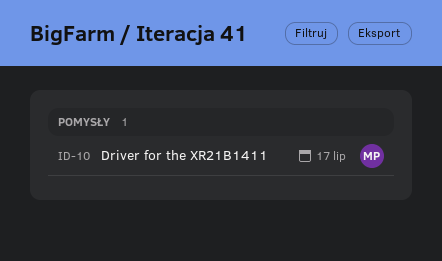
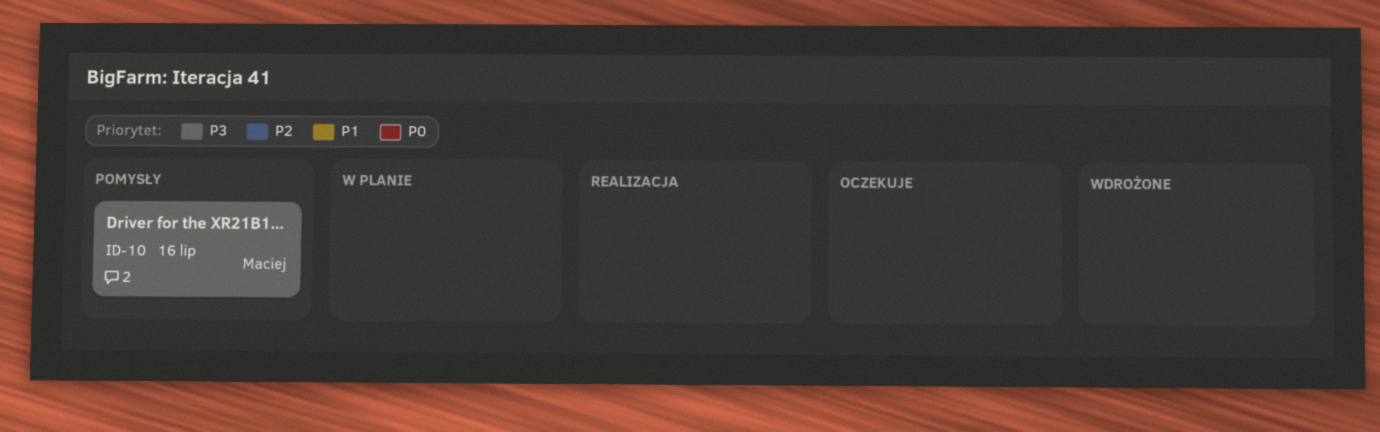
ID-10, due: Jul 17 -> Jul 16

